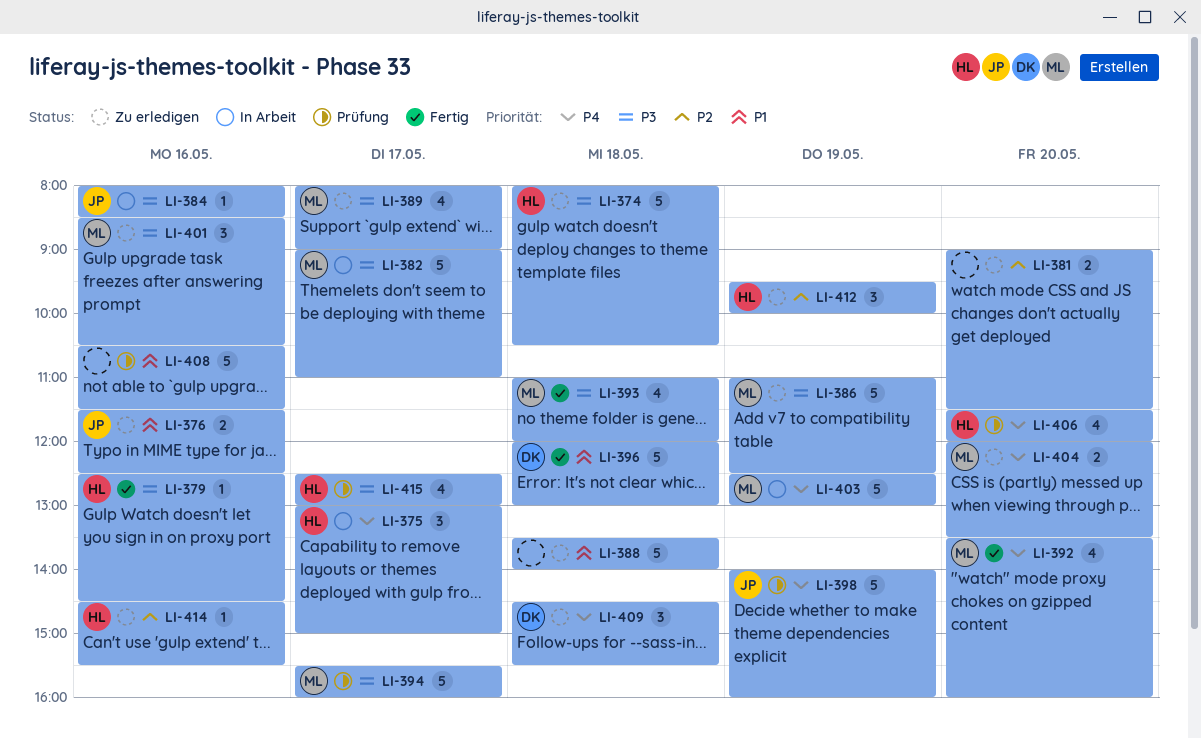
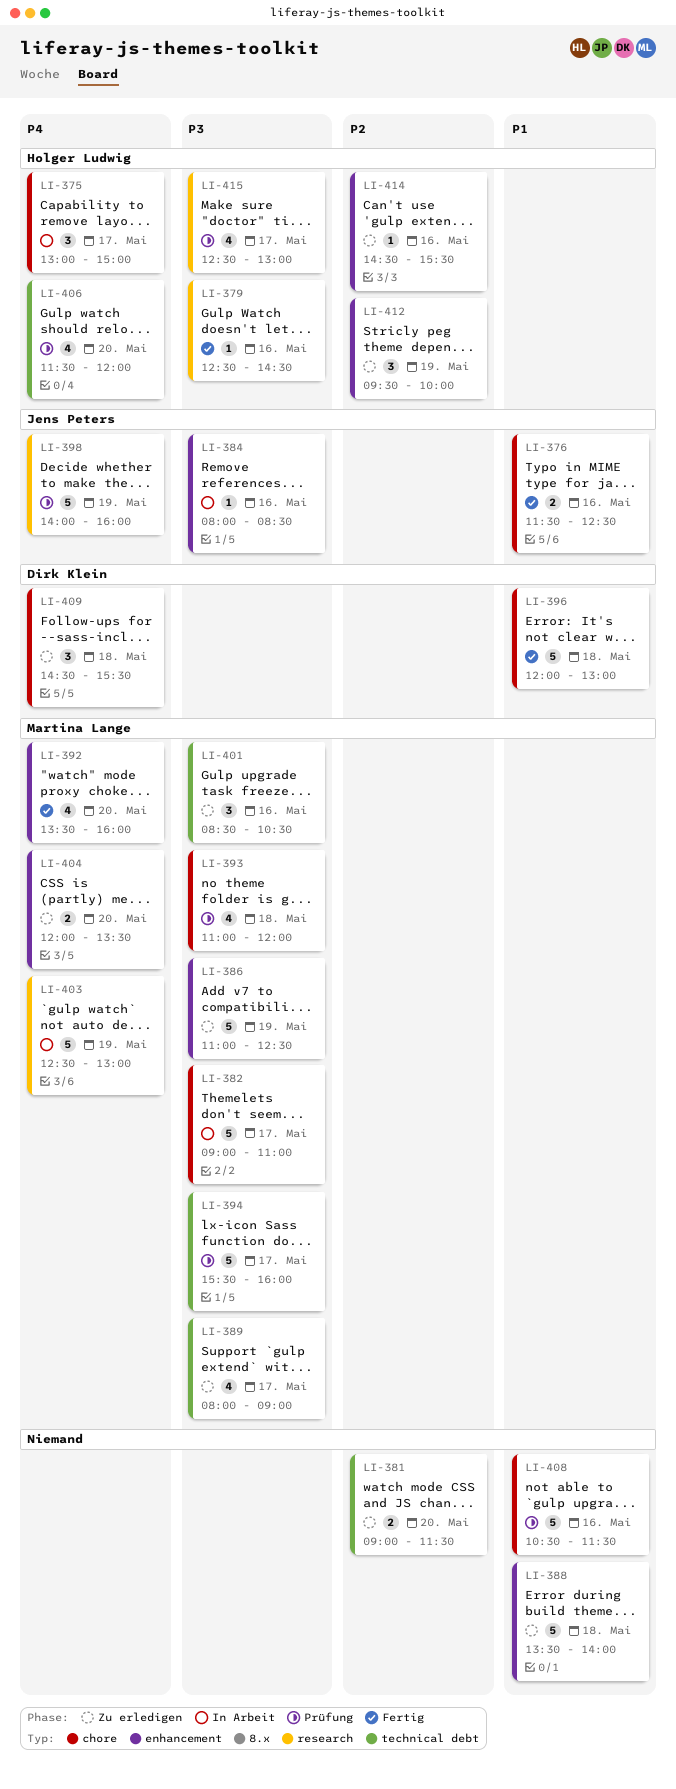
LI-374: present -> none
LI-376, status: Zu erledigen -> Fertig
LI-393, status: Fertig -> Prüfung

